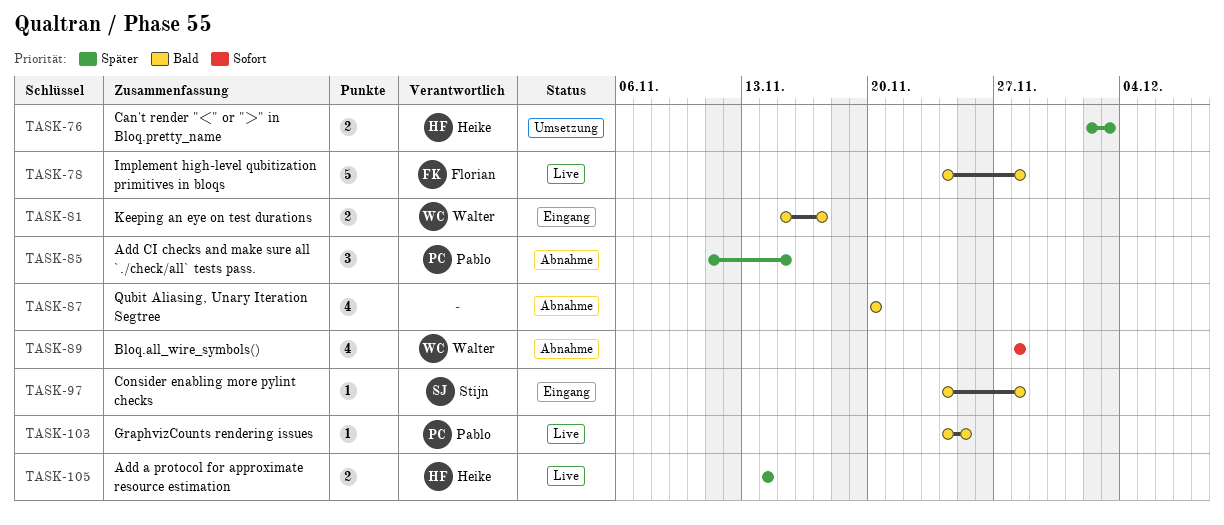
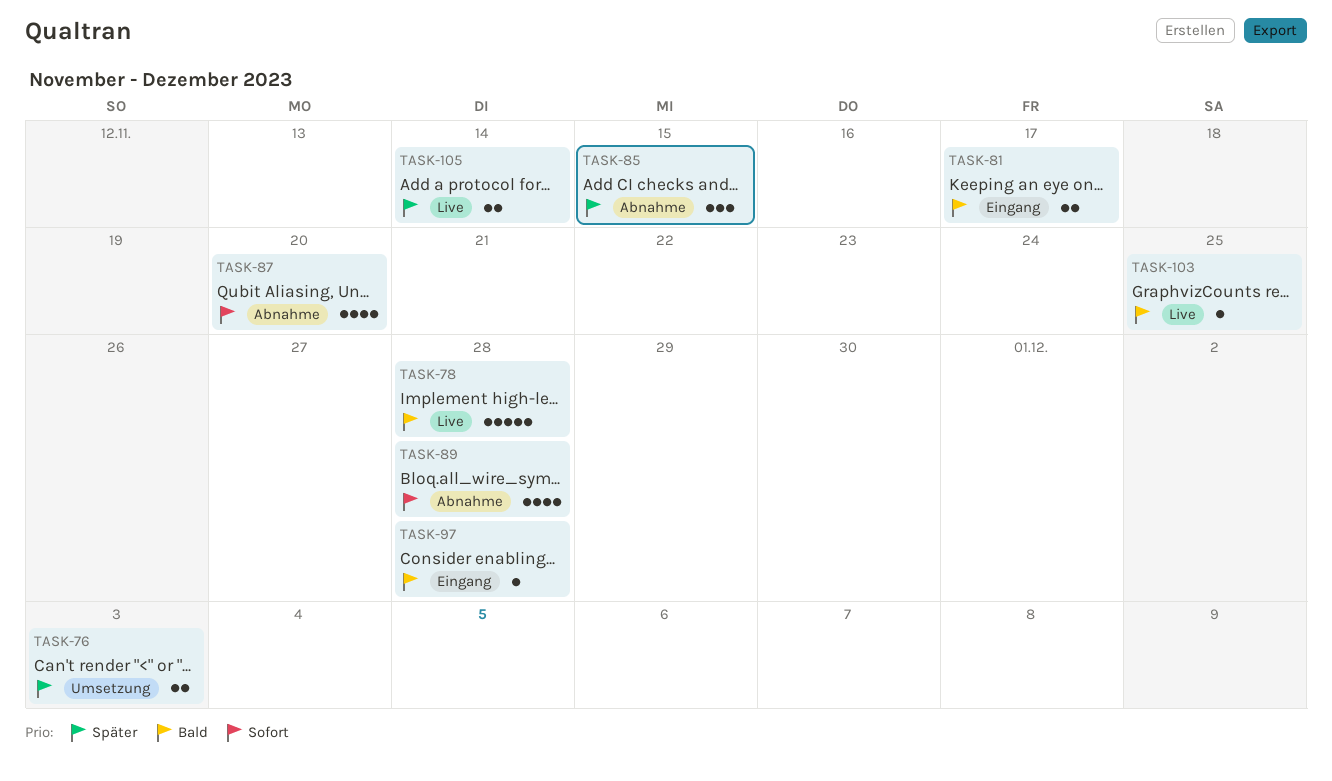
TASK-87, priority: Bald -> Sofort

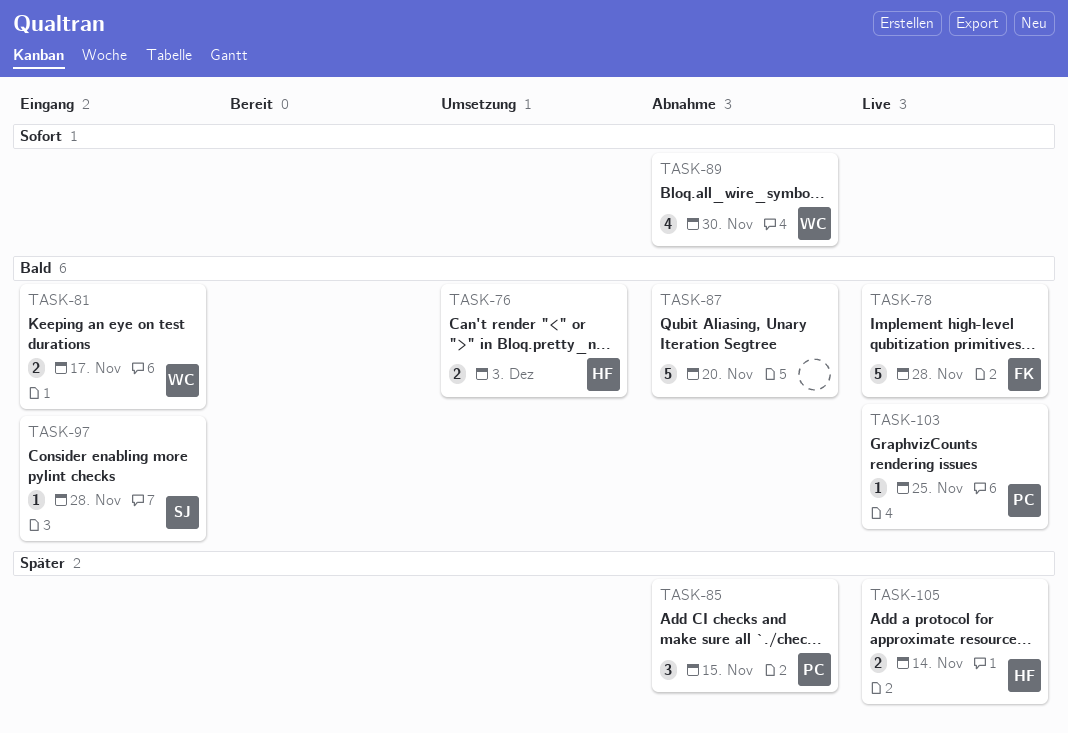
TASK-76, priority: Später -> Bald
TASK-87, priority: Sofort -> Bald
TASK-87, estimate: 4 -> 5
TASK-89, due: Nov 28 -> Nov 30

